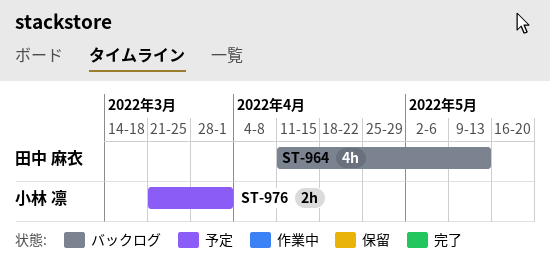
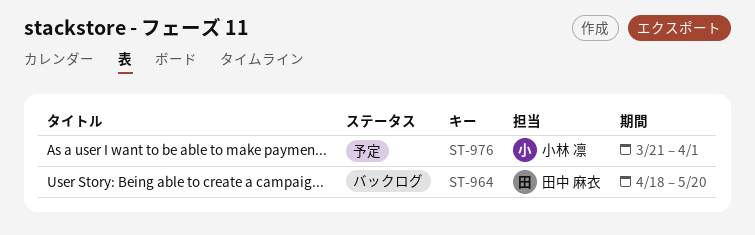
ST-964, start: Apr 11 -> Apr 18
ST-964, due: May 13 -> May 20

